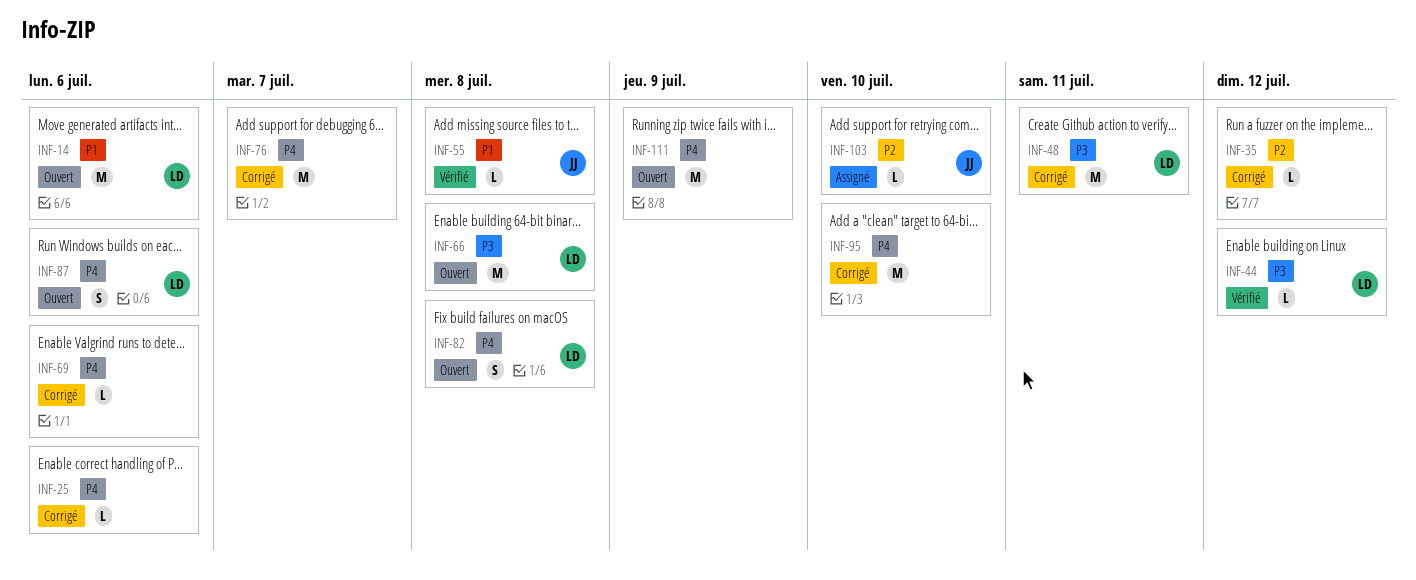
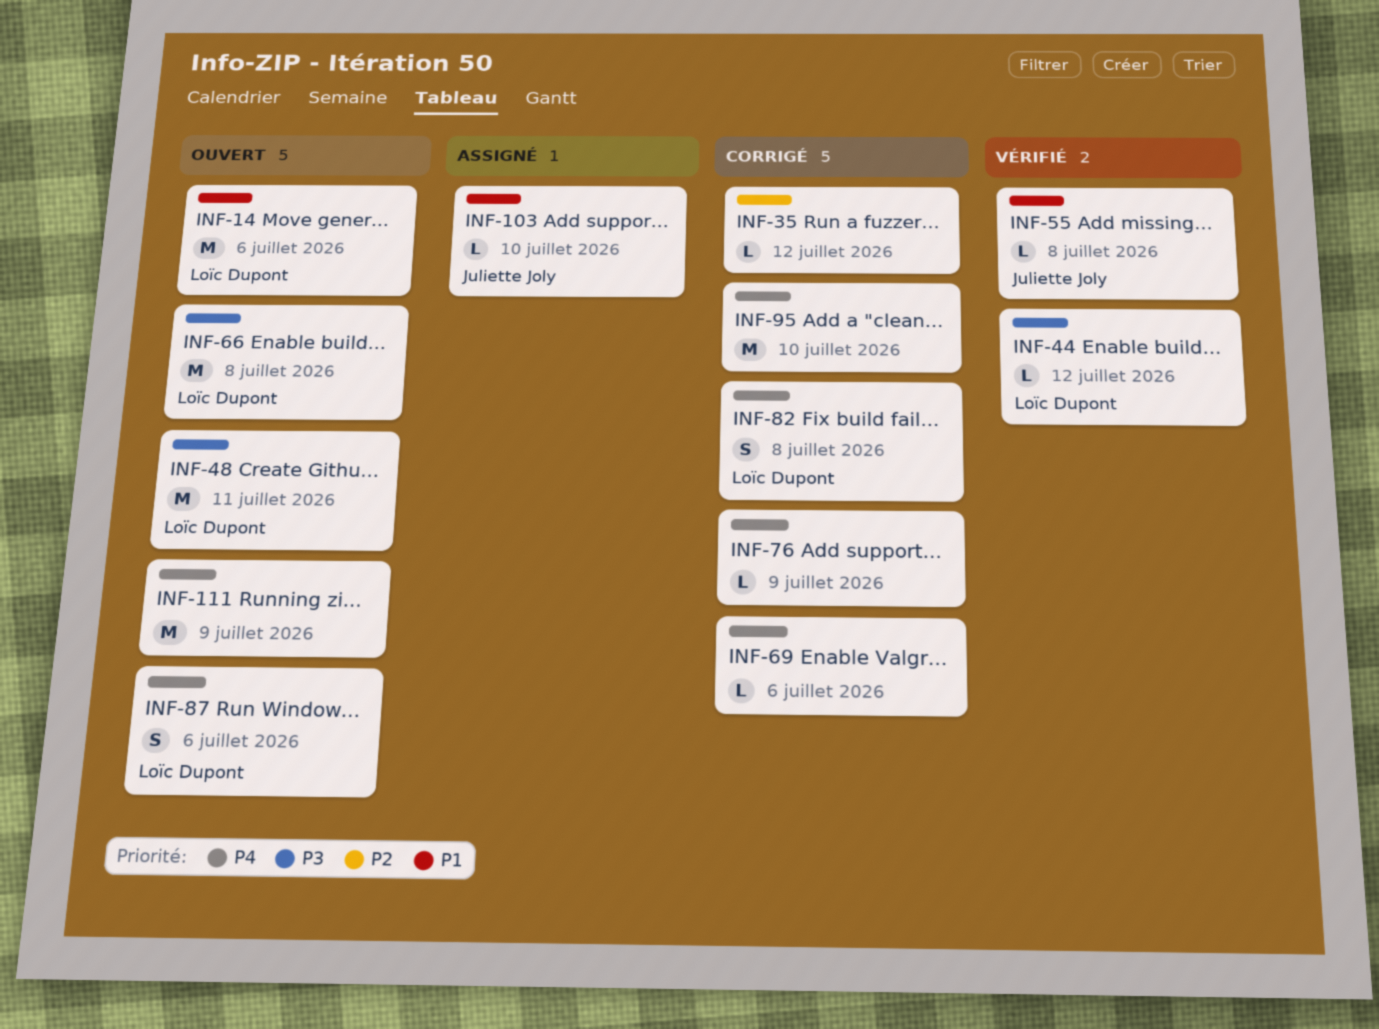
INF-25: present -> none
INF-48, status: Corrigé -> Ouvert
INF-76, estimate: M -> L
INF-76, due: Jul 7 -> Jul 9
INF-82, status: Ouvert -> Corrigé
INF-103, priority: P2 -> P1

